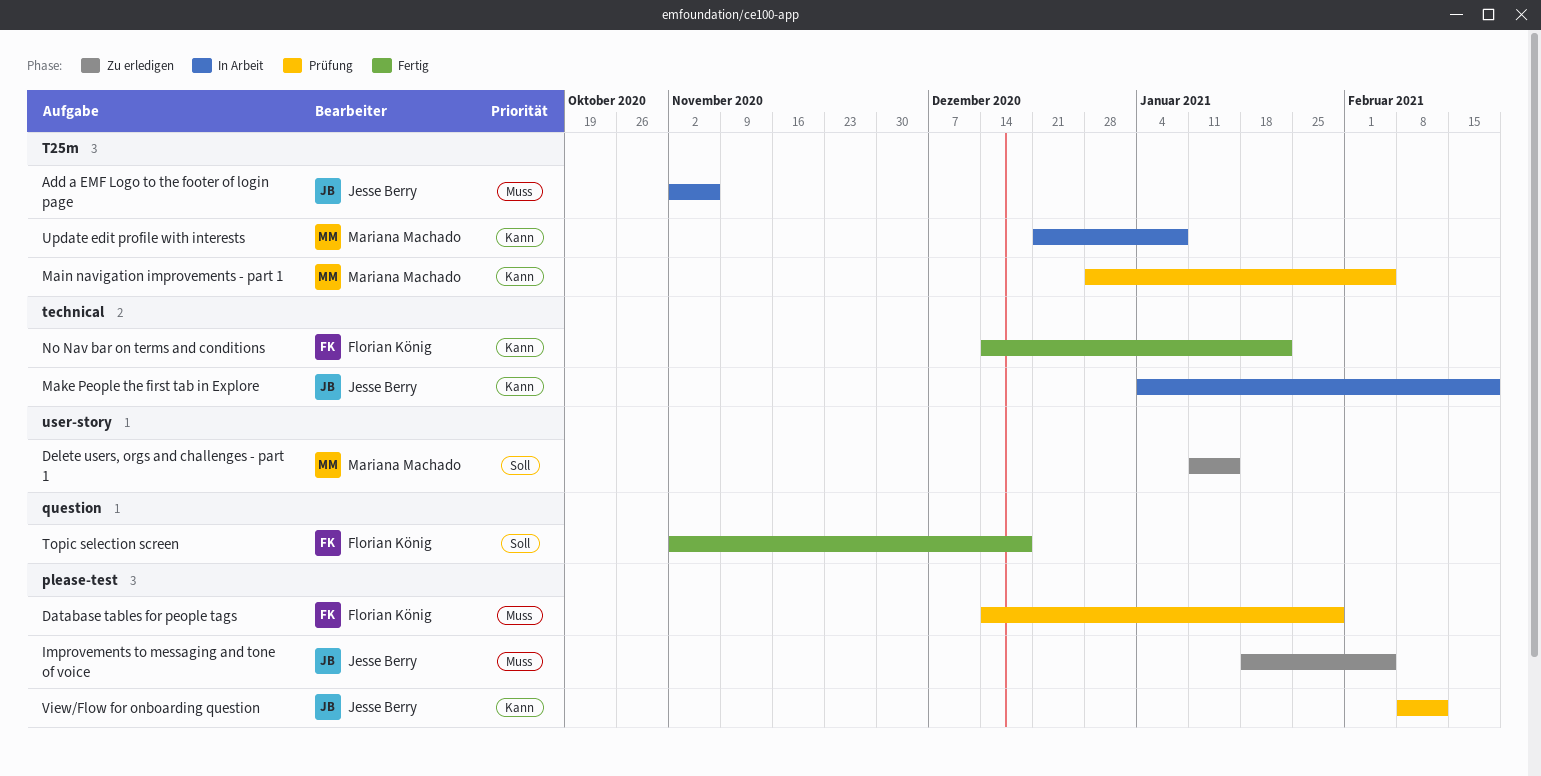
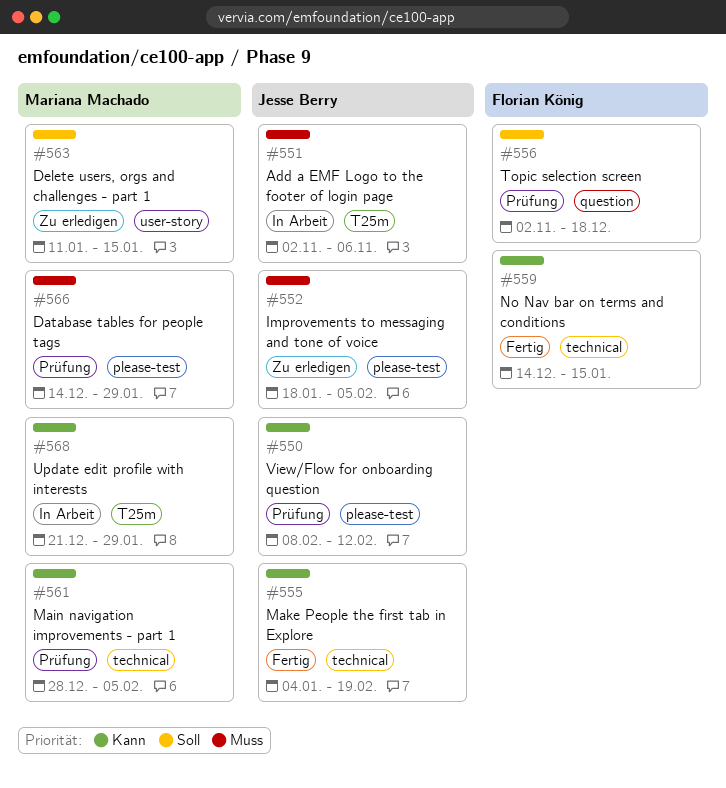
Database tables for people tags, owner: Florian König -> Mariana Machado
Main navigation improvements - part 1, label: T25m -> technical
Make People the first tab in Explore, status: In Arbeit -> Fertig
No Nav bar on terms and conditions, due: Jan 22 -> Jan 15
Topic selection screen, status: Fertig -> Prüfung
Update edit profile with interests, due: Jan 8 -> Jan 29

